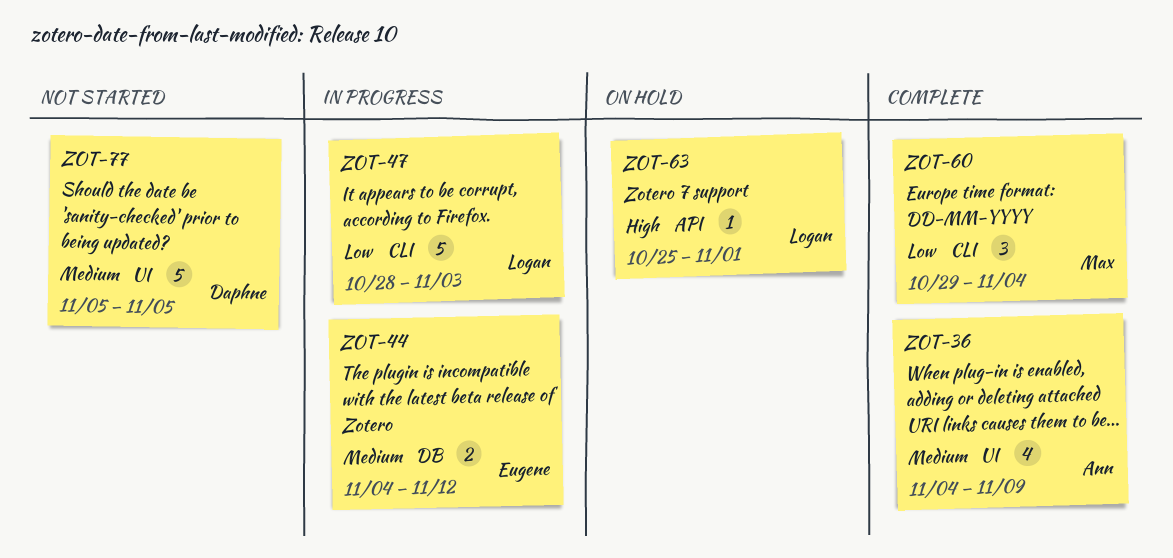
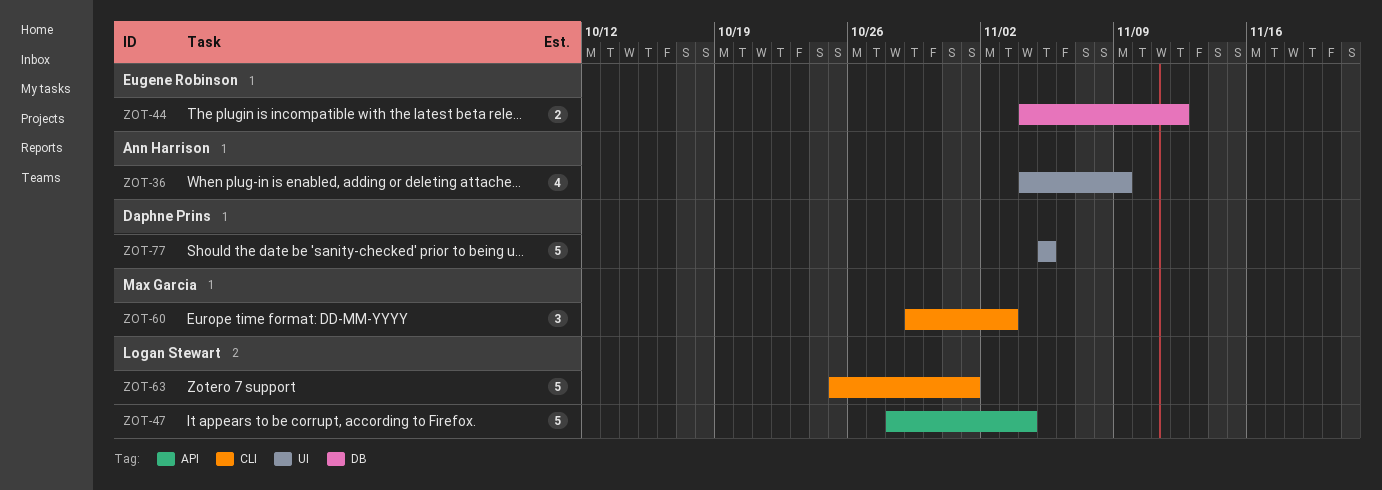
ZOT-47, label: CLI -> API
ZOT-47, due: Nov 3 -> Nov 4
ZOT-60, due: Nov 4 -> Nov 3
ZOT-63, label: API -> CLI
ZOT-63, estimate: 1 -> 5

